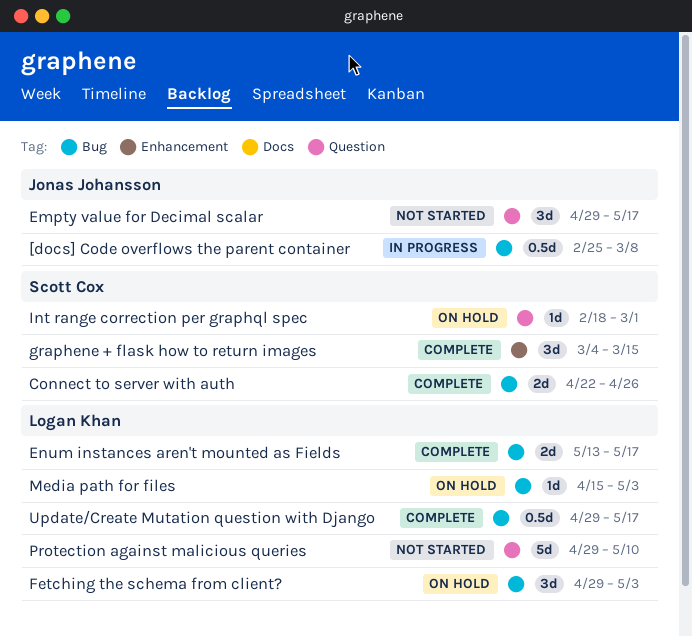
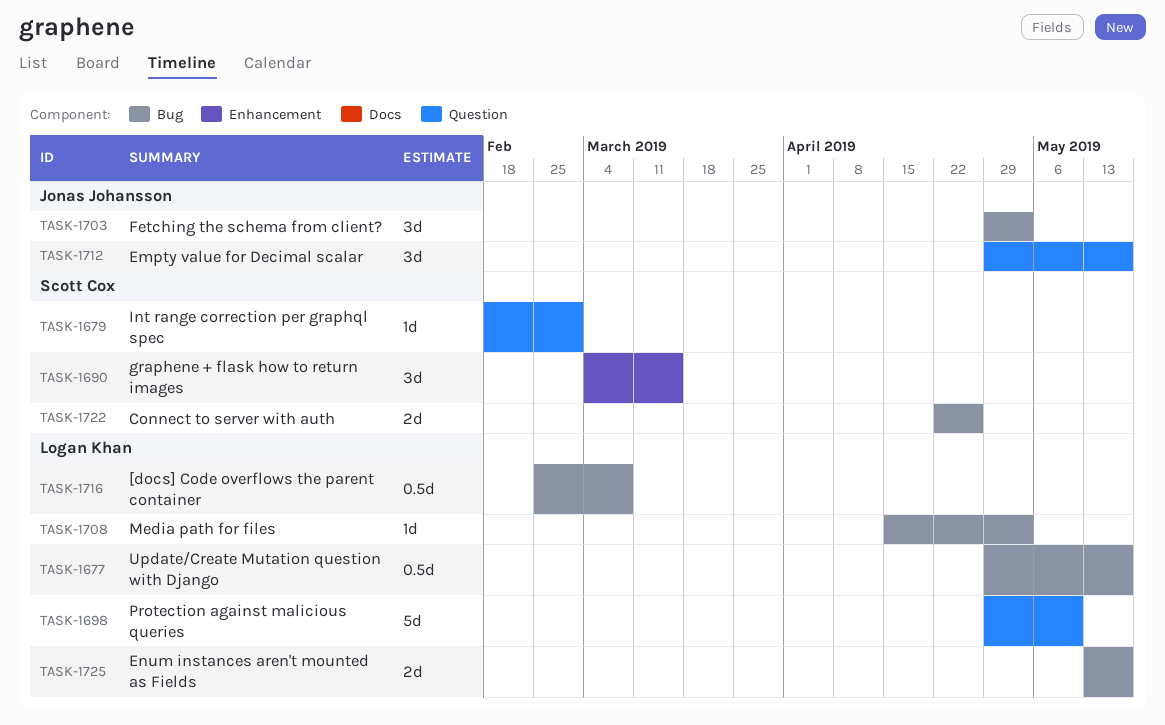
[docs] Code overflows the parent container, owner: Jonas Johansson -> Logan Khan
Fetching the schema from client?, owner: Logan Khan -> Jonas Johansson

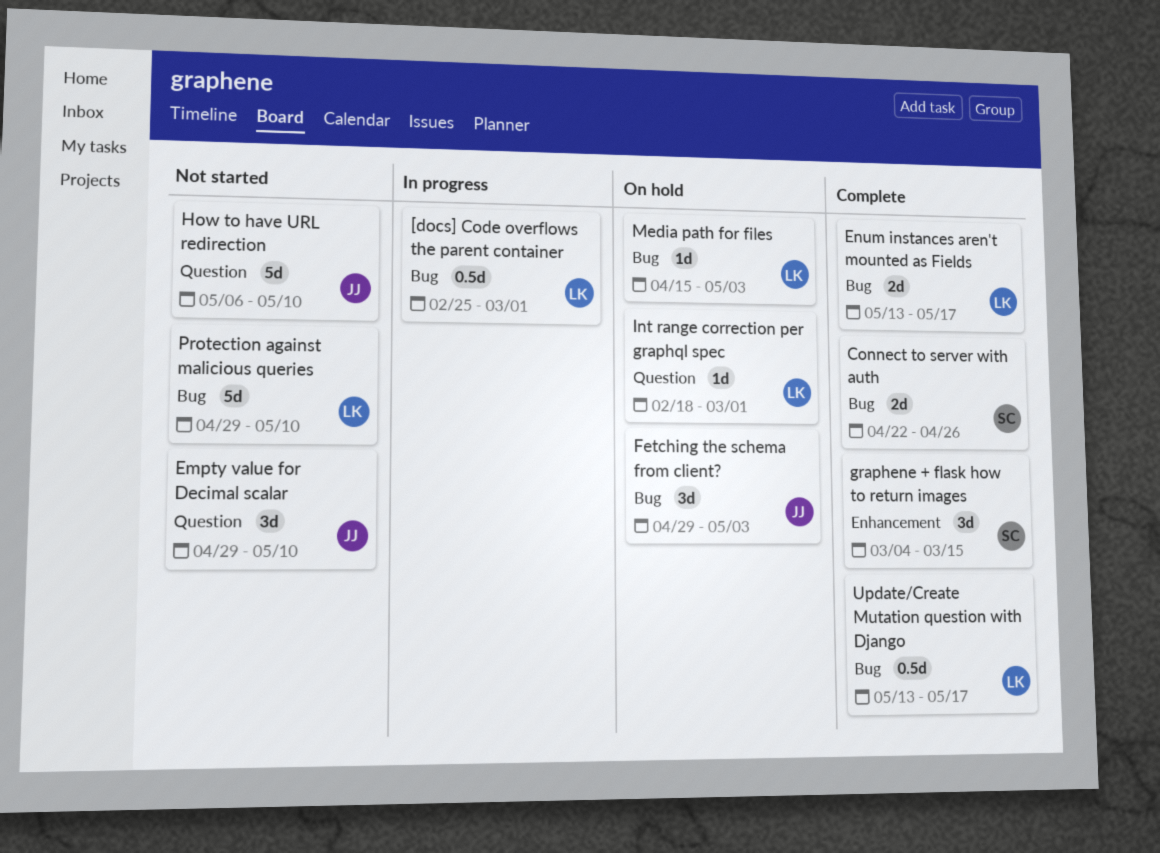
[docs] Code overflows the parent container, due: Mar 8 -> Mar 1
Empty value for Decimal scalar, due: May 17 -> May 10
How to have URL redirection: none -> present
Int range correction per graphql spec, owner: Scott Cox -> Logan Khan
Protection against malicious queries, label: Question -> Bug
Update/Create Mutation question with Django, start: Apr 29 -> May 13

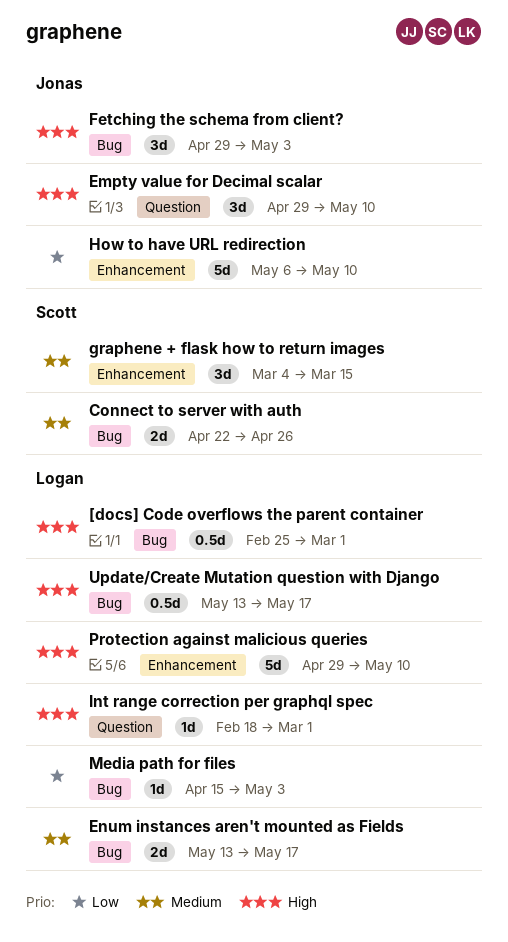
How to have URL redirection, label: Question -> Enhancement
Protection against malicious queries, label: Bug -> Enhancement

